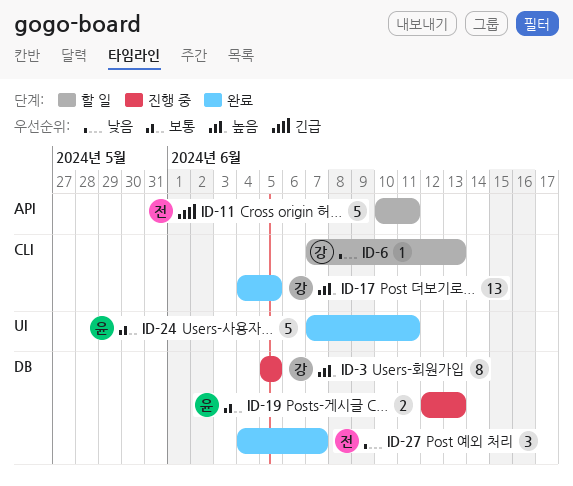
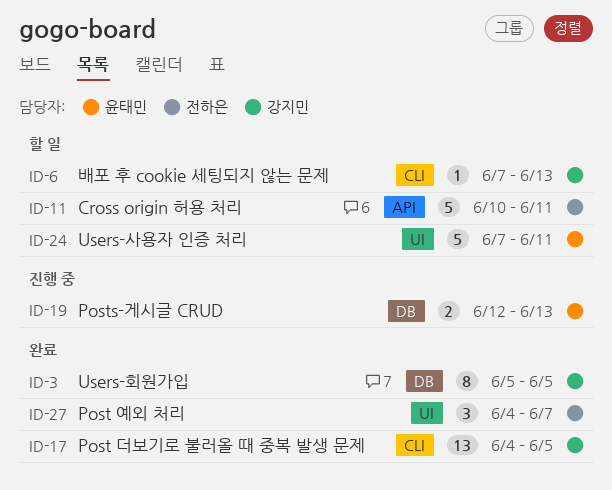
ID-3, status: 진행 중 -> 완료
ID-24, status: 완료 -> 할 일
ID-27, label: DB -> UI

